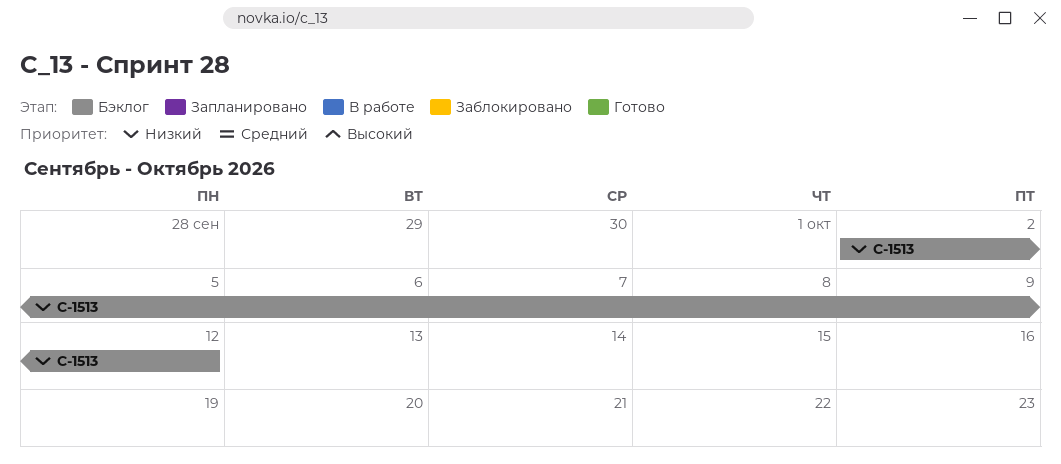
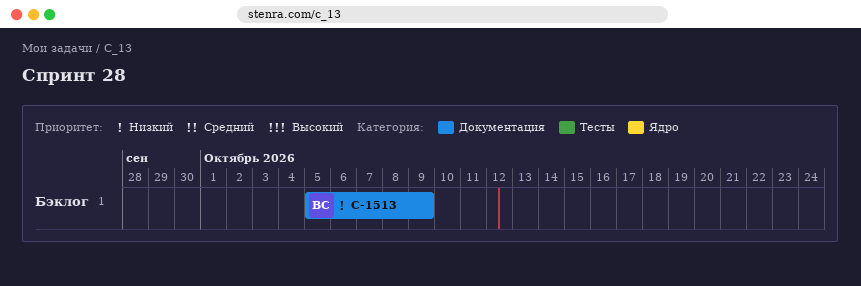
C-1513, start: Oct 2 -> Oct 5
C-1513, due: Oct 12 -> Oct 9

